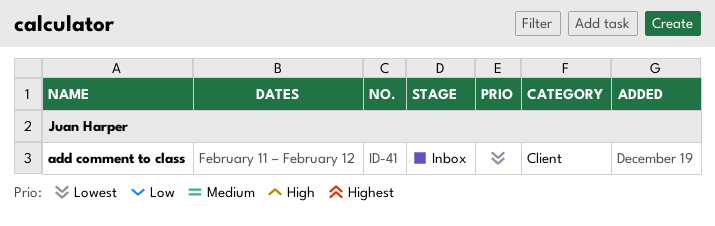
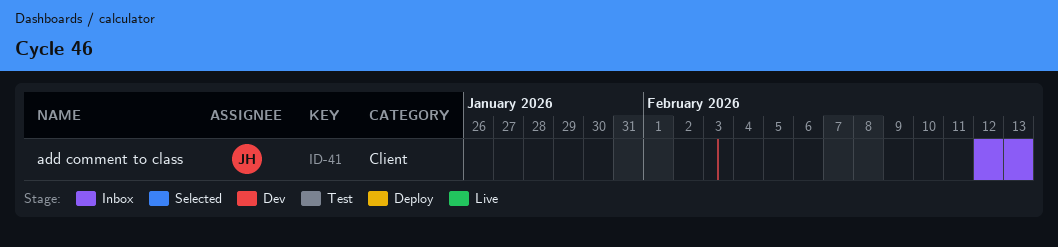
ID-41, start: Feb 11 -> Feb 12
ID-41, due: Feb 12 -> Feb 13

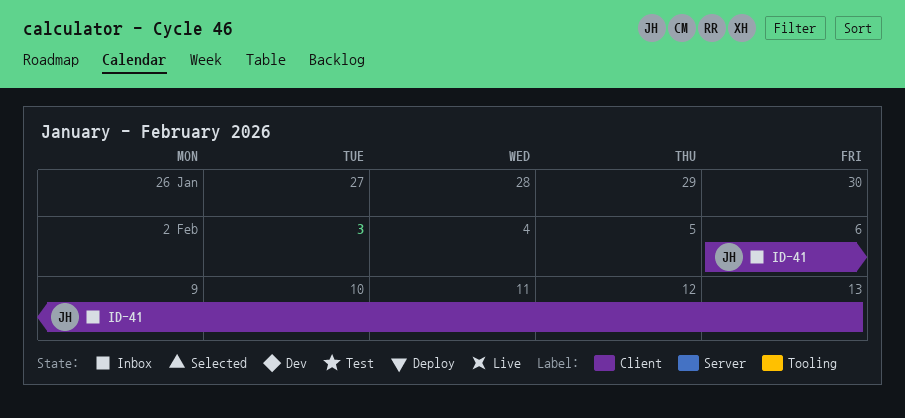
ID-41, start: Feb 12 -> Feb 6

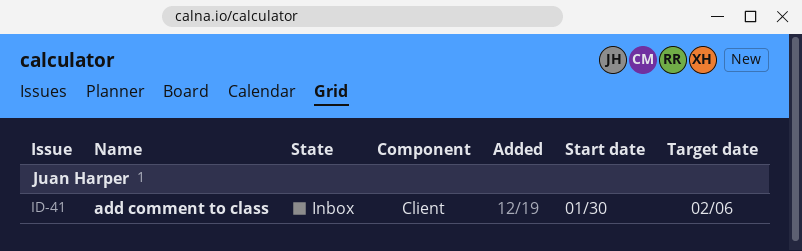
ID-41, start: Feb 6 -> Jan 30
ID-41, due: Feb 13 -> Feb 6

